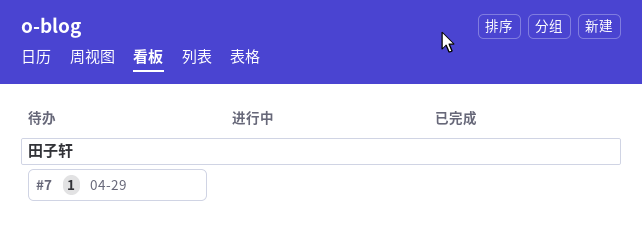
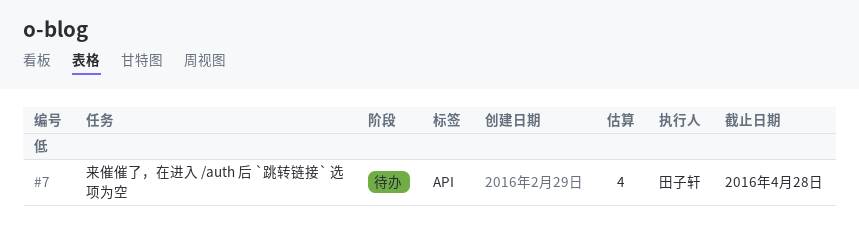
#7, estimate: 1 -> 4
#7, due: Apr 29 -> Apr 28

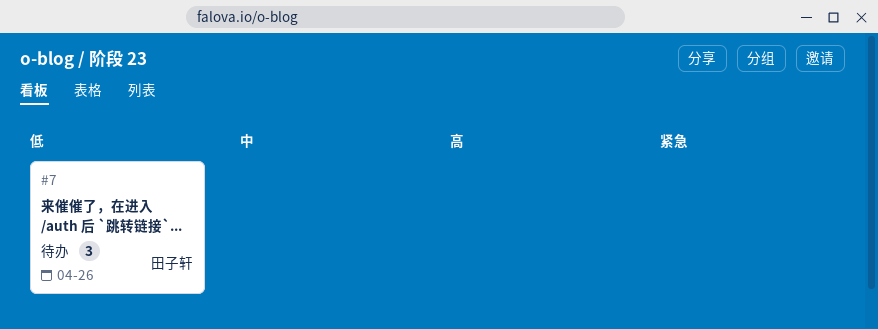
#7, estimate: 4 -> 3
#7, due: Apr 28 -> Apr 26

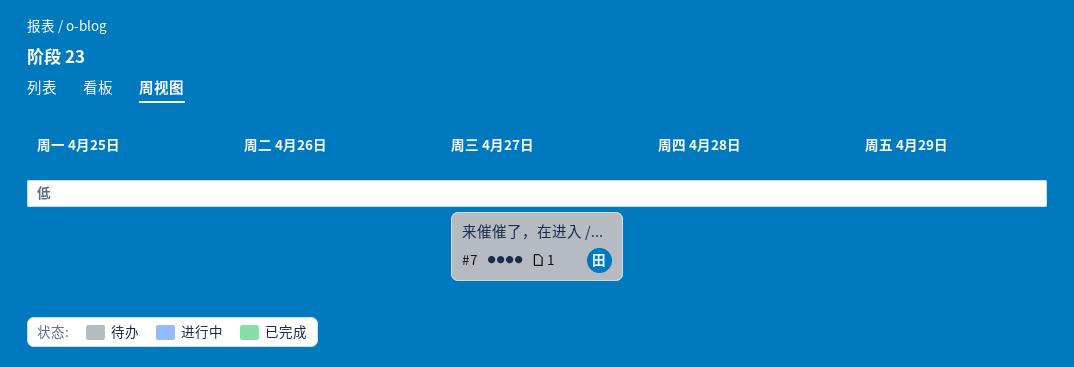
#7, estimate: 3 -> 4
#7, due: Apr 26 -> Apr 27

